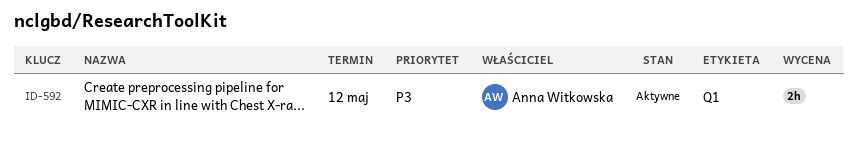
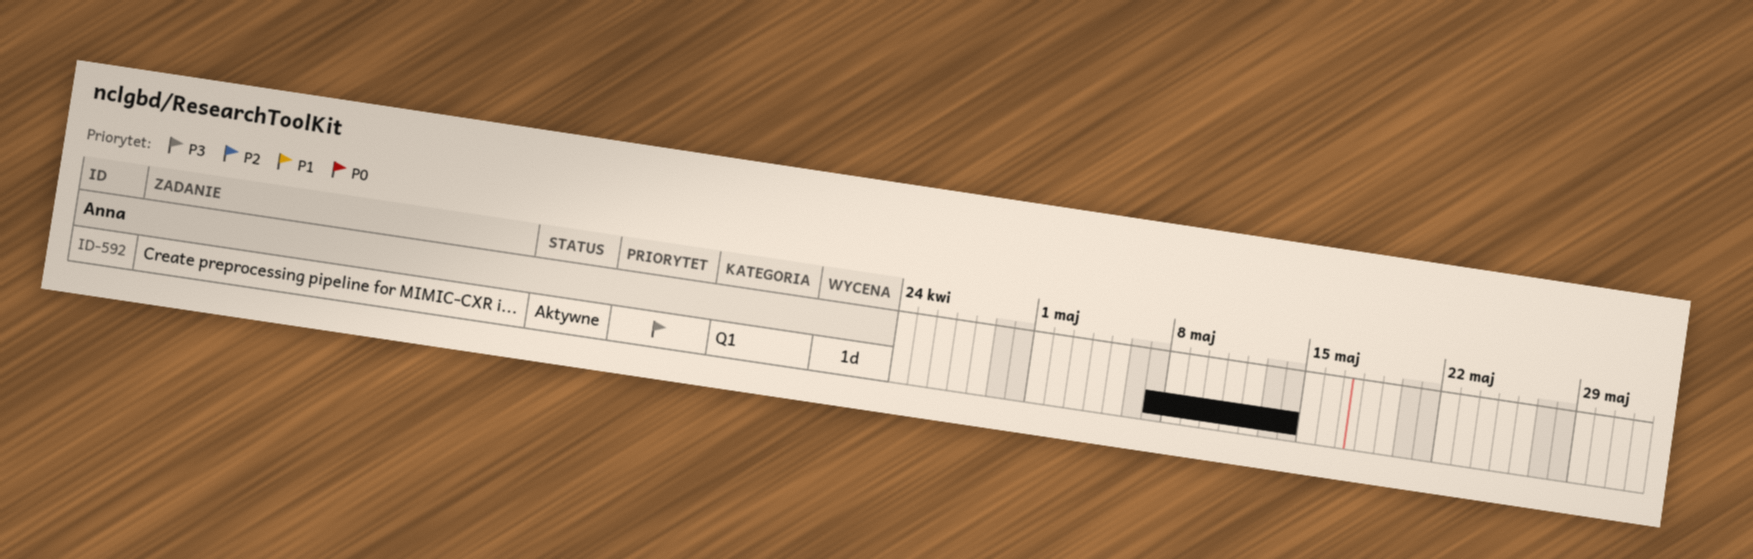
ID-592, estimate: 2h -> 1d
ID-592, due: May 12 -> May 14

